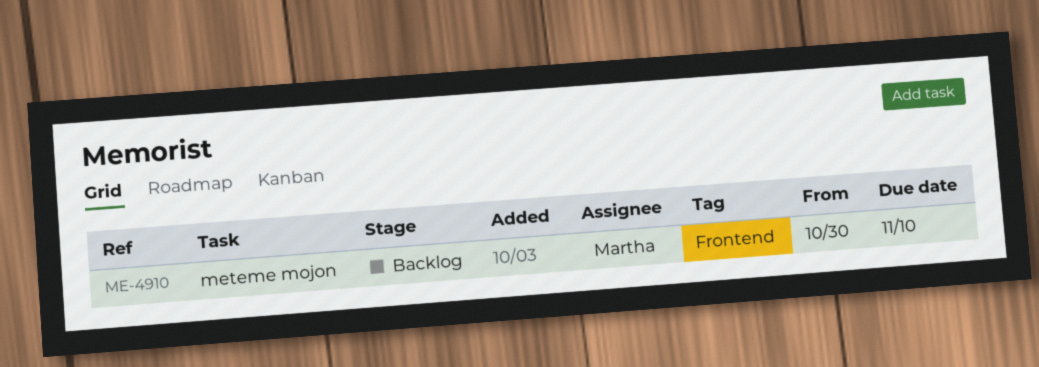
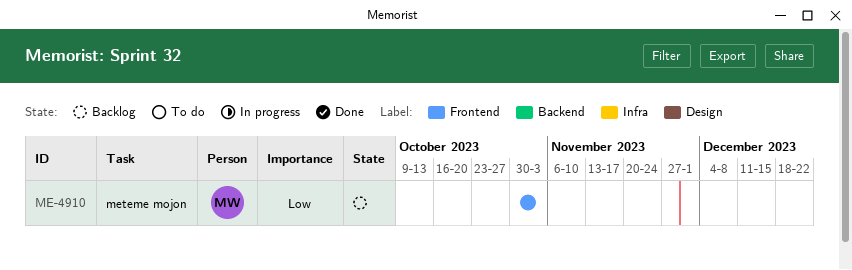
ME-4910, due: Nov 10 -> Nov 3

